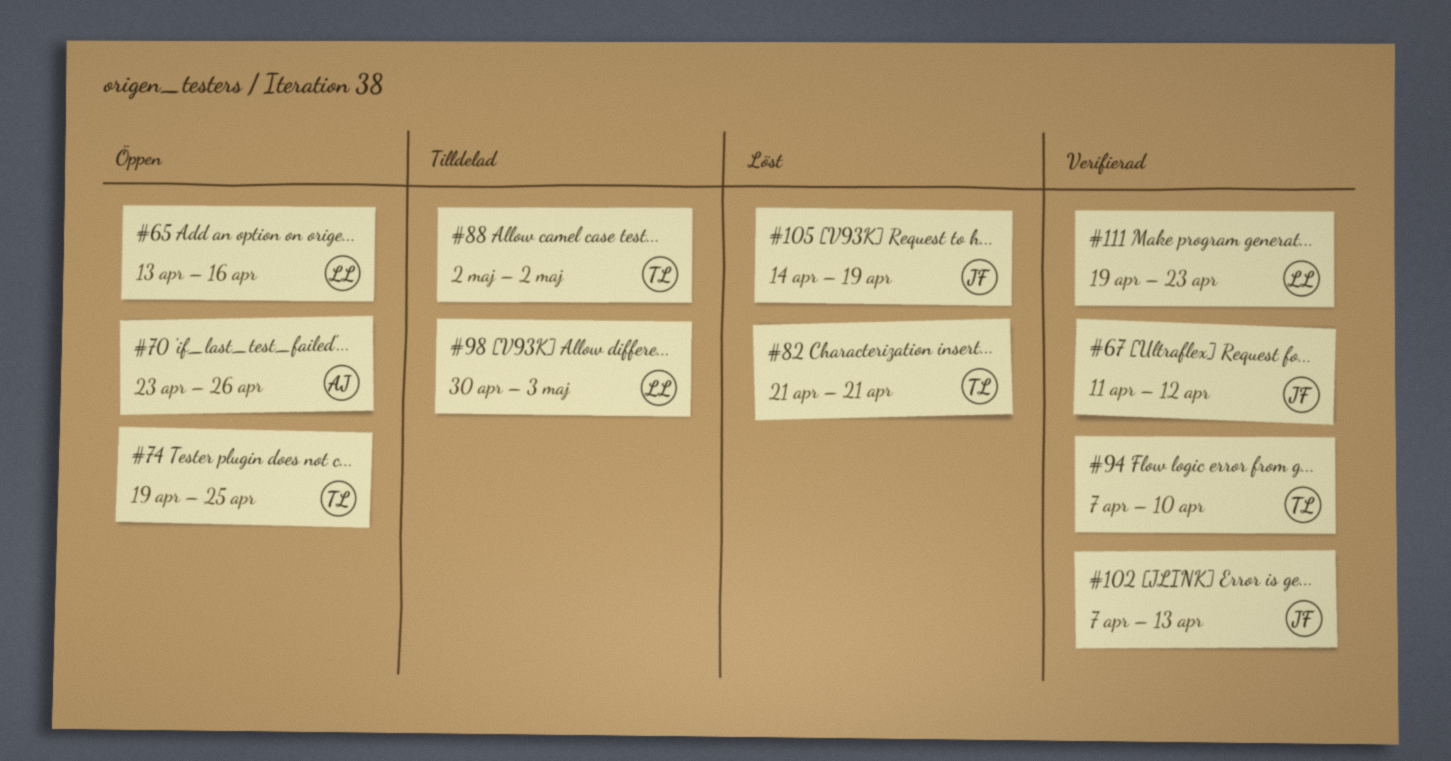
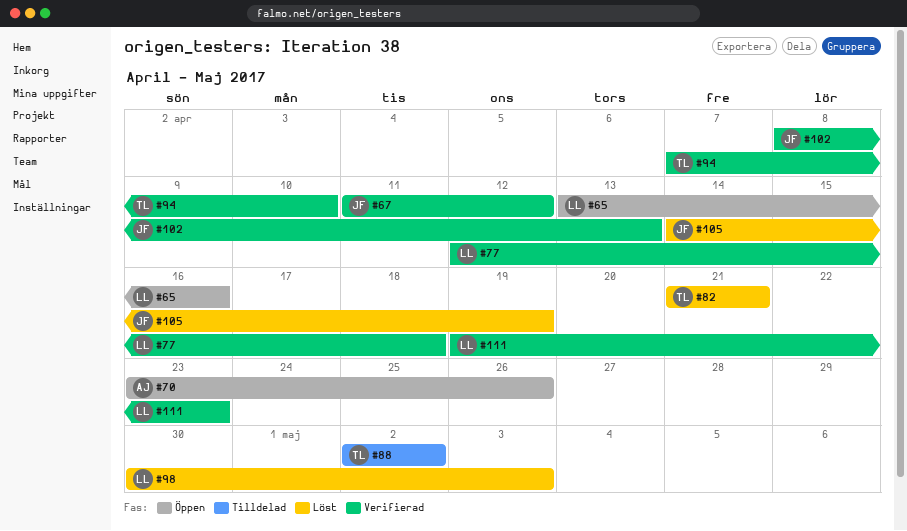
#74: present -> none
#77: none -> present
#98, status: Tilldelad -> Löst
#102, start: Apr 7 -> Apr 8

